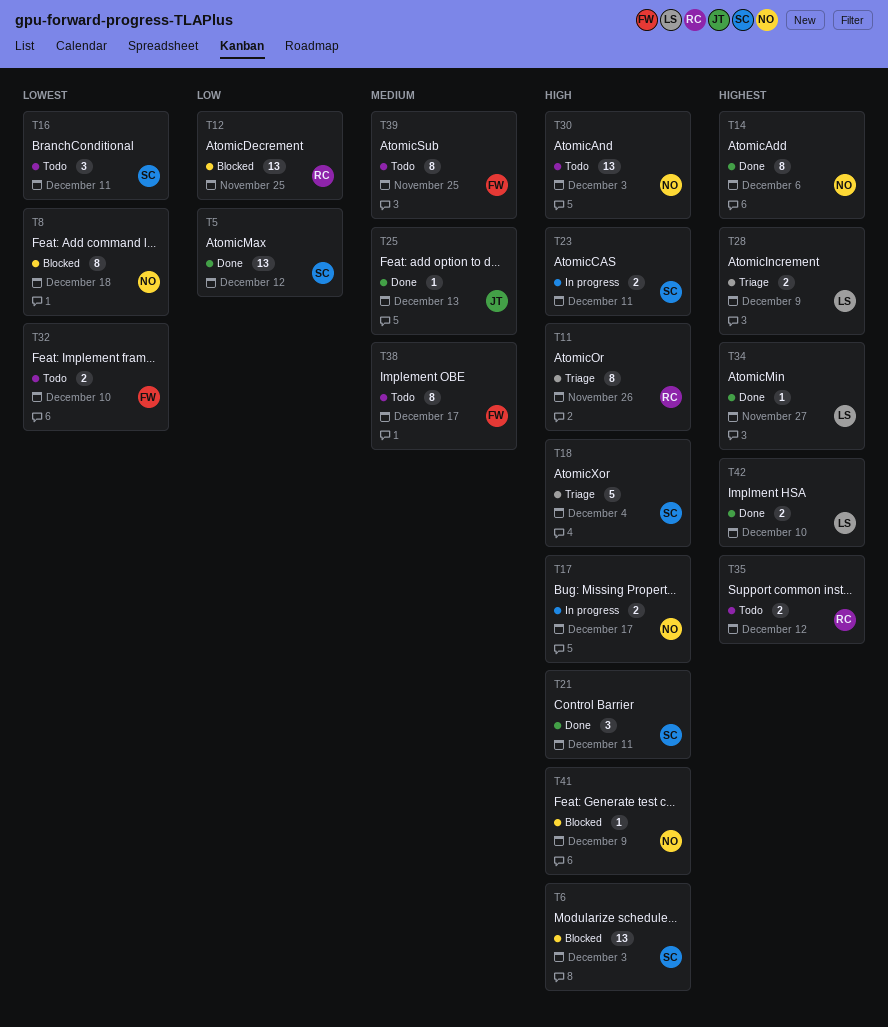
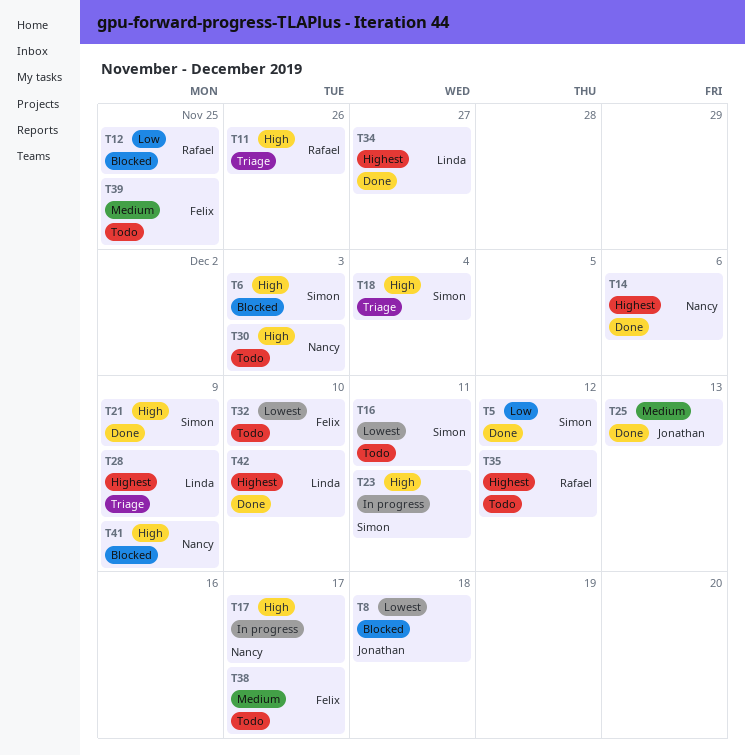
T8, owner: Nancy -> Jonathan
T21, due: Dec 11 -> Dec 9

